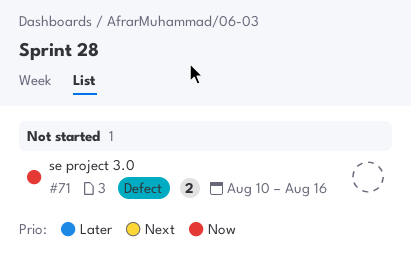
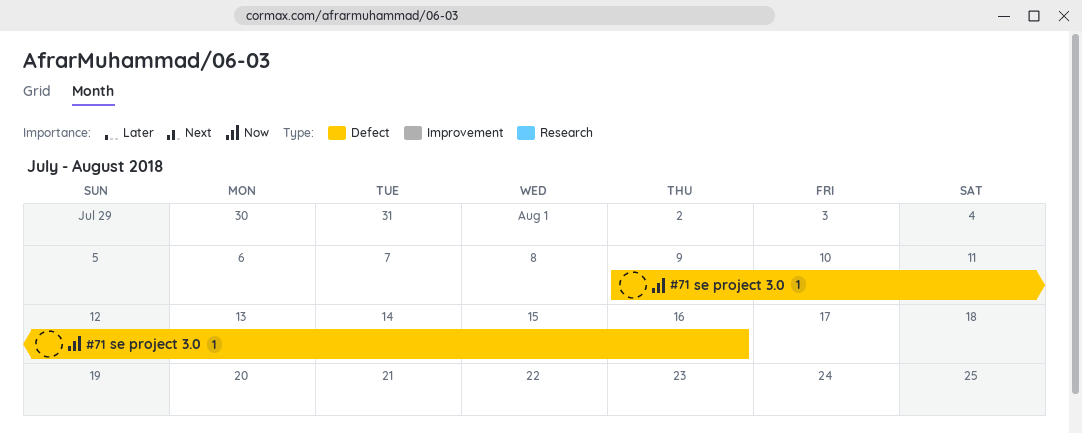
#71, estimate: 2 -> 1
#71, start: Aug 10 -> Aug 9

